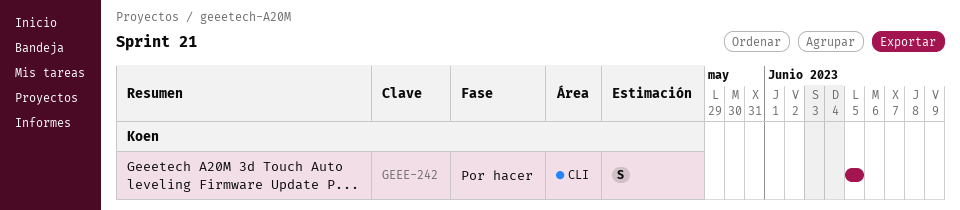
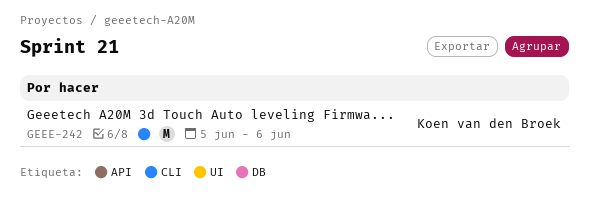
GEEE-242, estimate: S -> M
GEEE-242, due: Jun 5 -> Jun 6

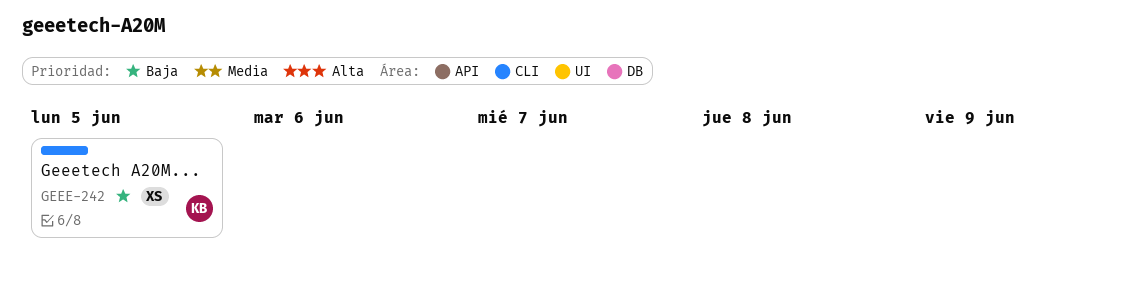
GEEE-242, estimate: M -> XS
GEEE-242, due: Jun 6 -> Jun 5

